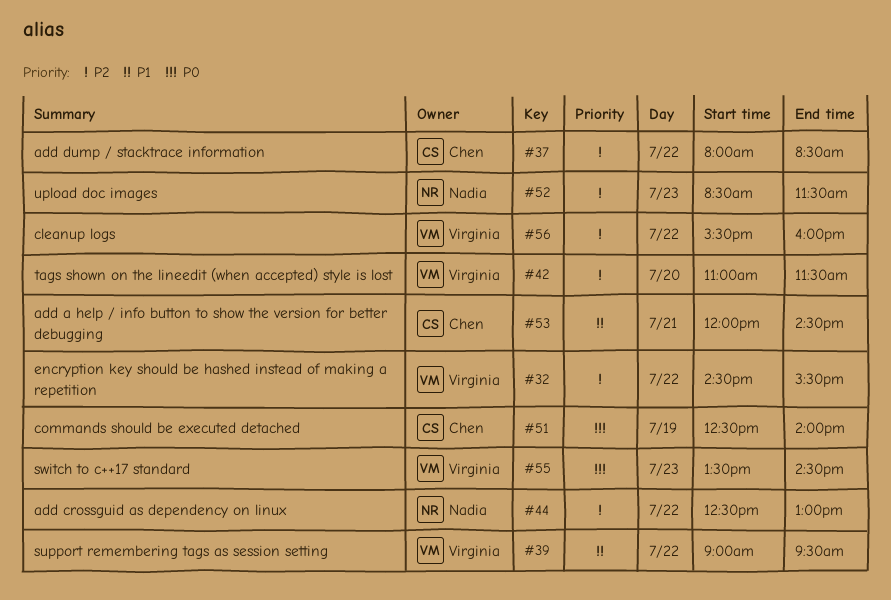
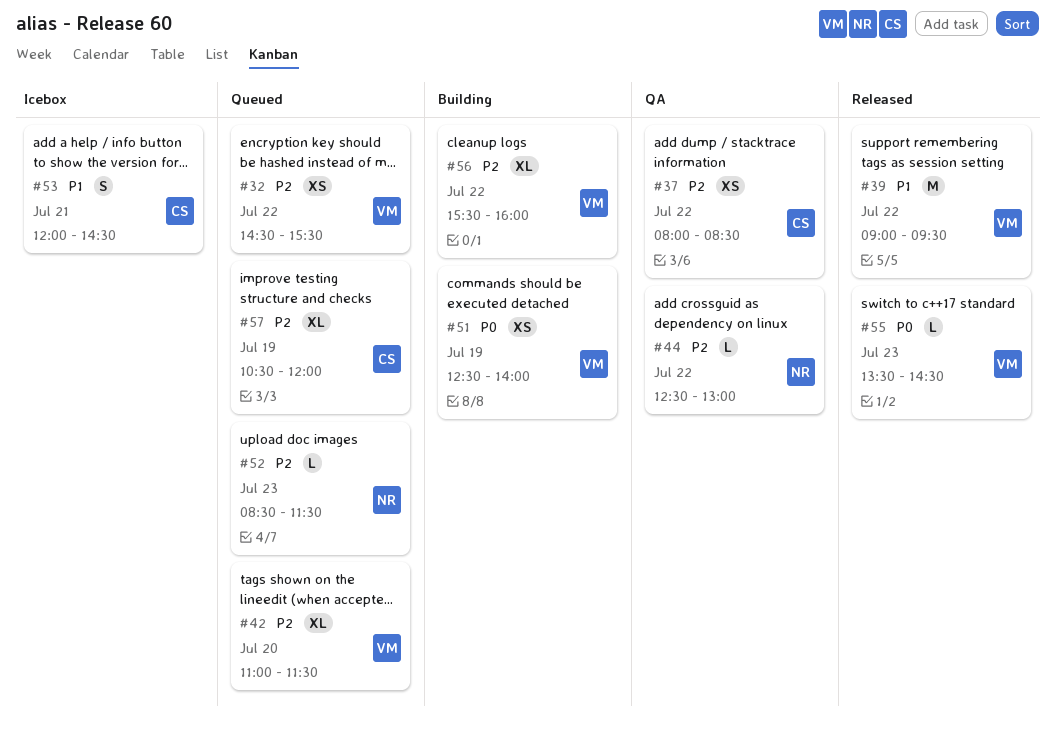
#51, owner: Chen -> Virginia
#57: none -> present

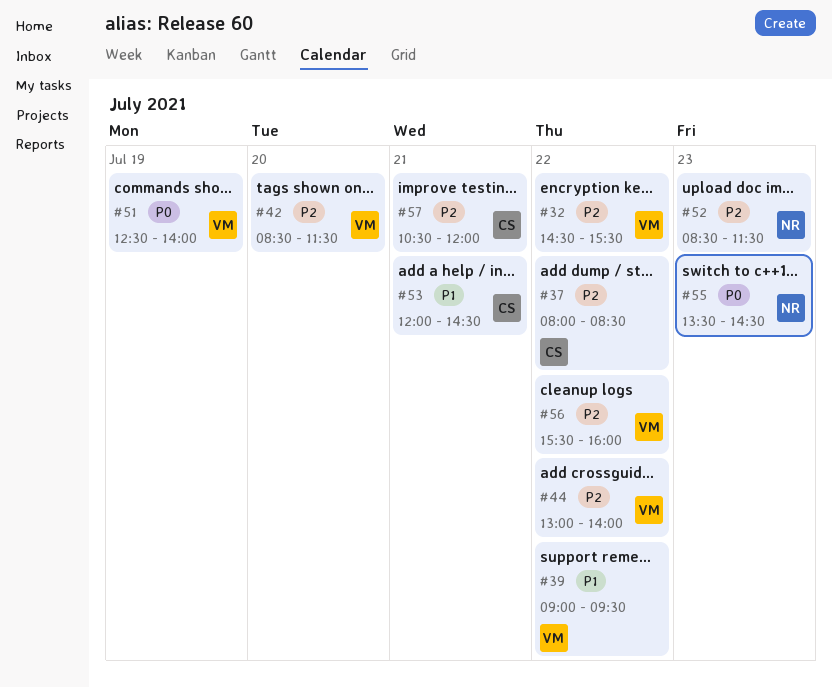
#42, begins: 11:00 -> 08:30
#44, owner: NR -> VM
#44, begins: 12:30 -> 13:00
#44, ends: 13:00 -> 14:00
#55, owner: VM -> NR
#57, day: Jul 19 -> Jul 21

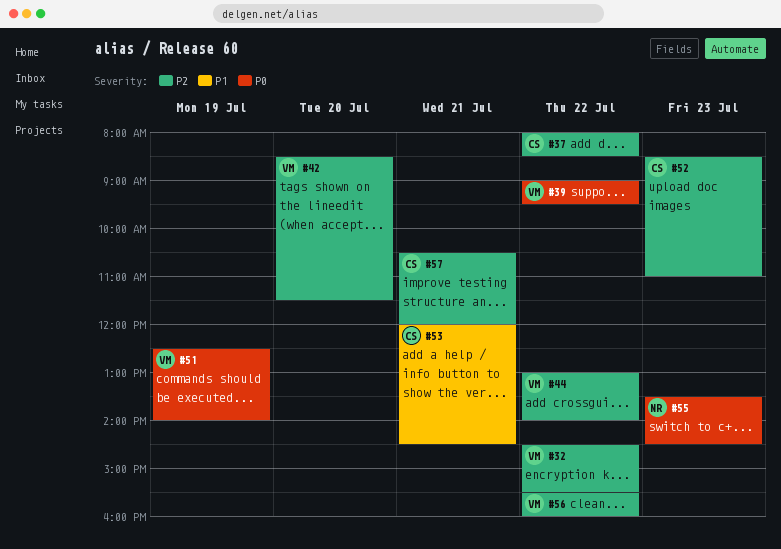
#39, priority: P1 -> P0
#52, owner: NR -> CS
#52, ends: 11:30 -> 11:00

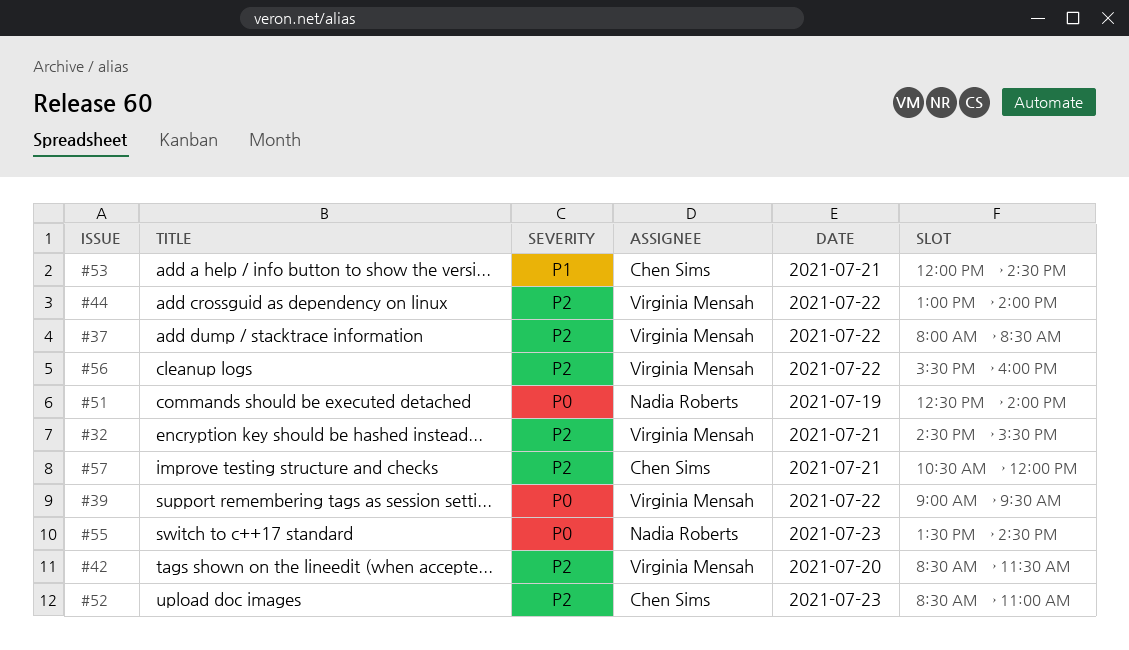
#32, day: Jul 22 -> Jul 21
#37, owner: Chen Sims -> Virginia Mensah
#51, owner: Virginia Mensah -> Nadia Roberts

